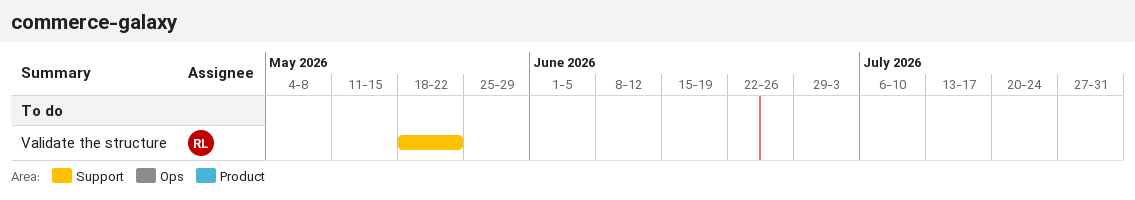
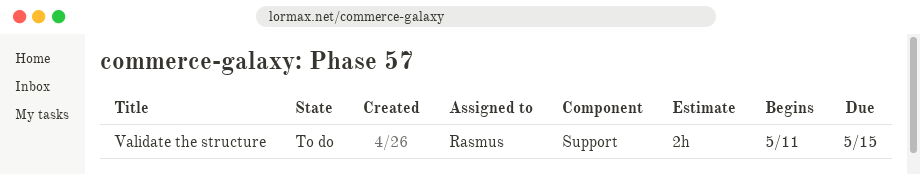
Validate the structure, start: May 18 -> May 11
Validate the structure, due: May 22 -> May 15

